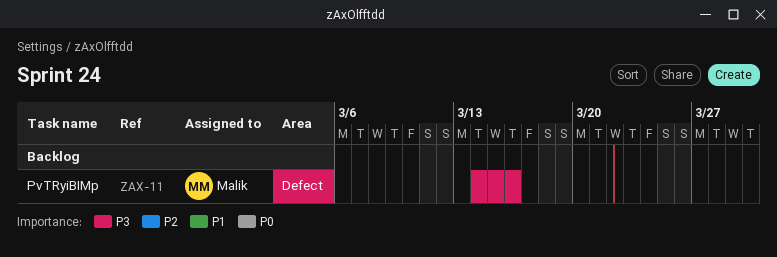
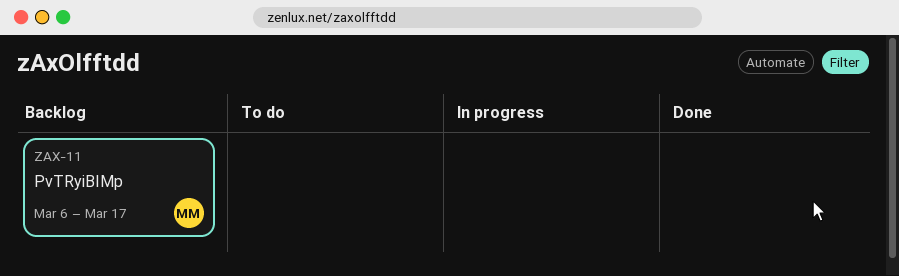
ZAX-11, start: Mar 14 -> Mar 6
ZAX-11, due: Mar 16 -> Mar 17

